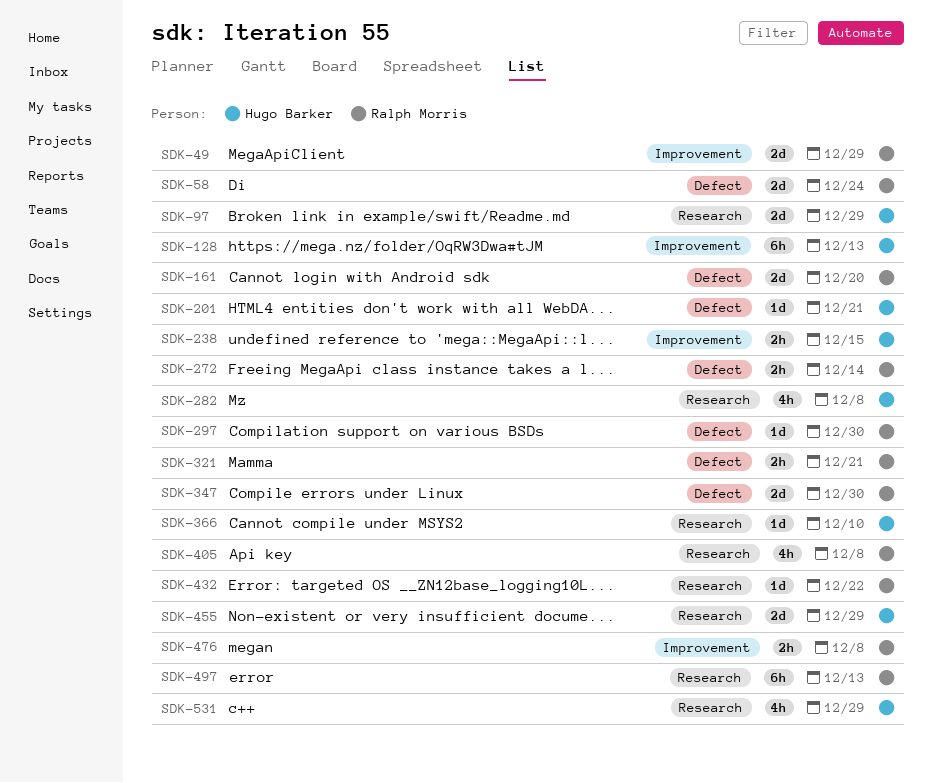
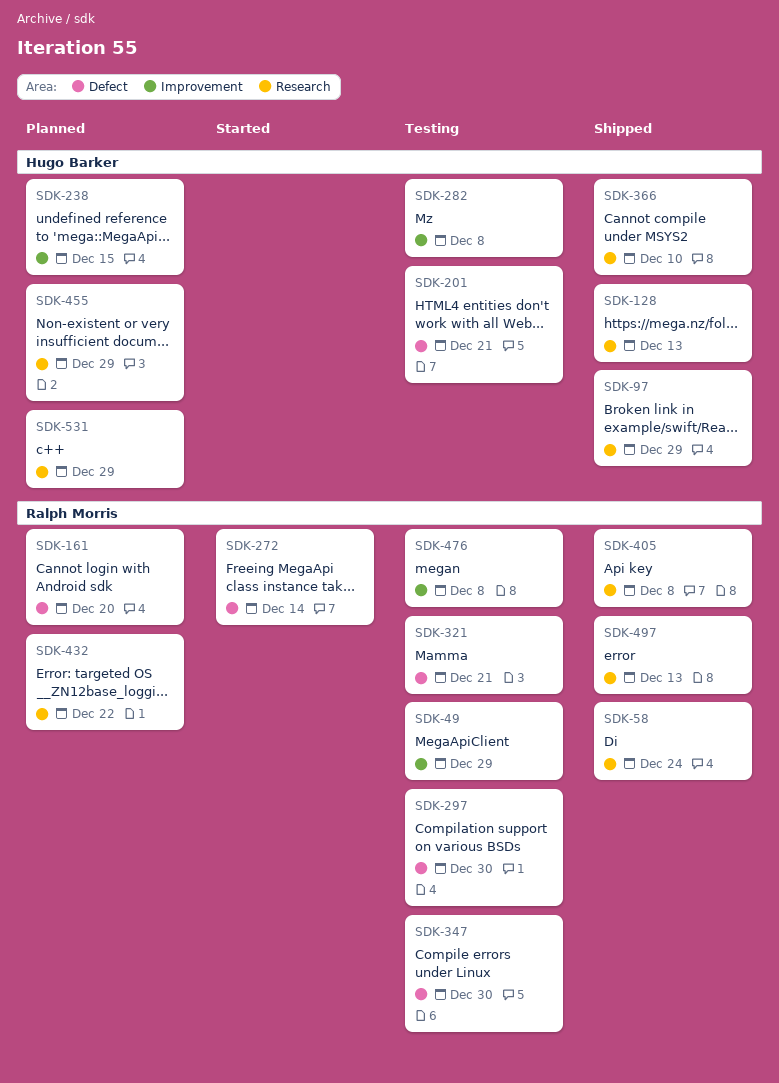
SDK-58, label: Defect -> Research
SDK-128, label: Improvement -> Research
SDK-282, label: Research -> Improvement

